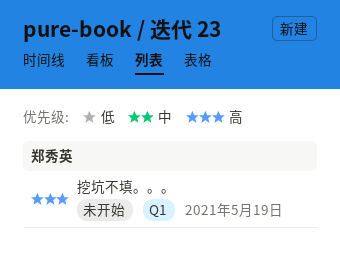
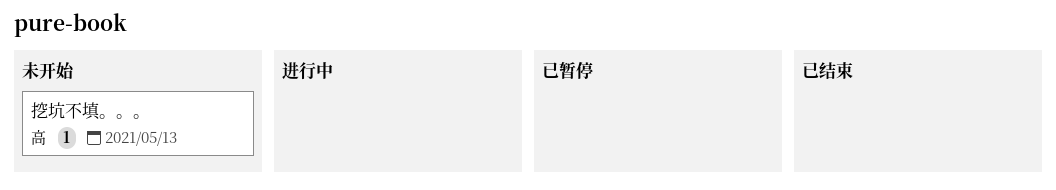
挖坑不填。。。, due: May 19 -> May 13

